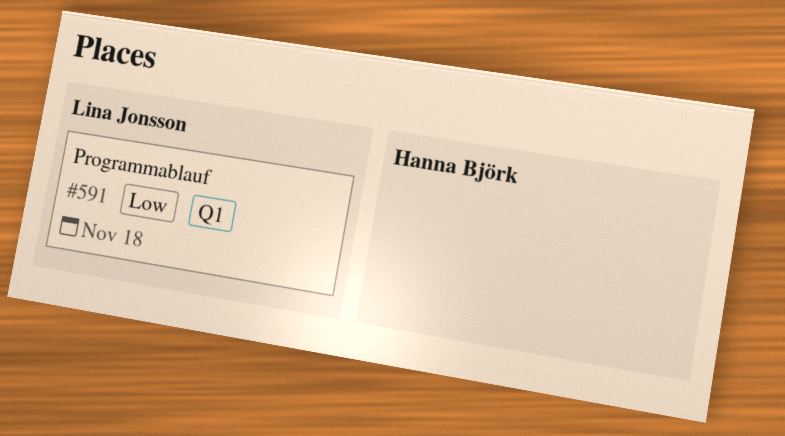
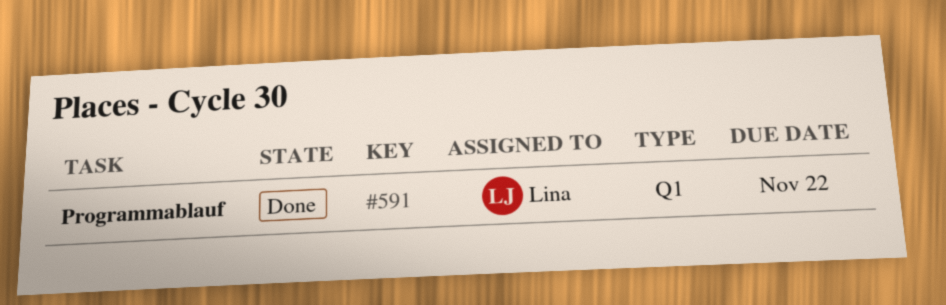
#591, due: Nov 18 -> Nov 22

